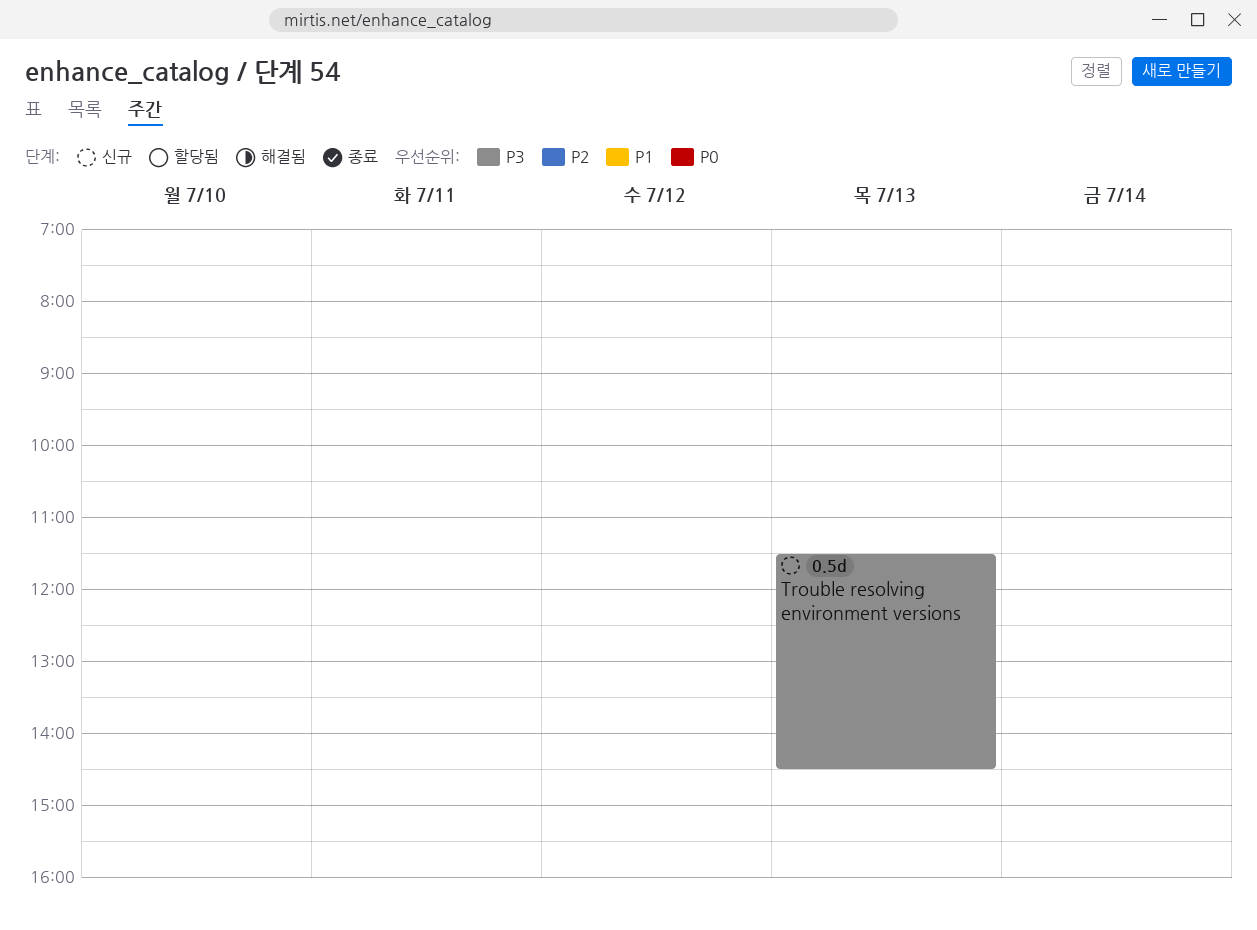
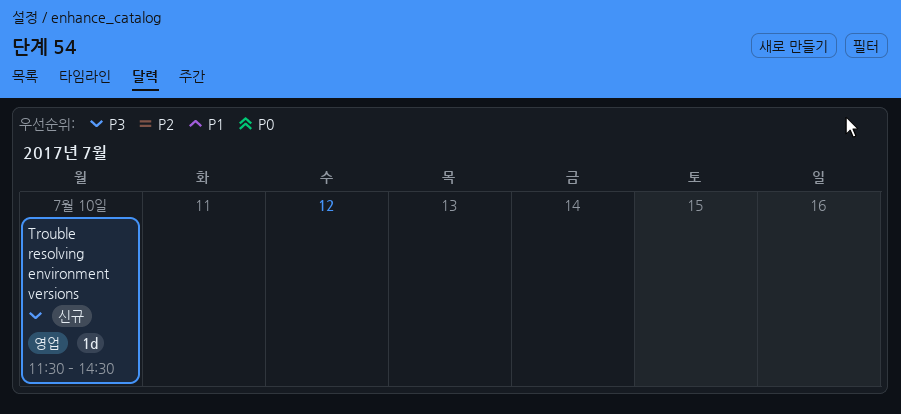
Trouble resolving environment versions, estimate: 0.5d -> 1d
Trouble resolving environment versions, day: Jul 13 -> Jul 10

